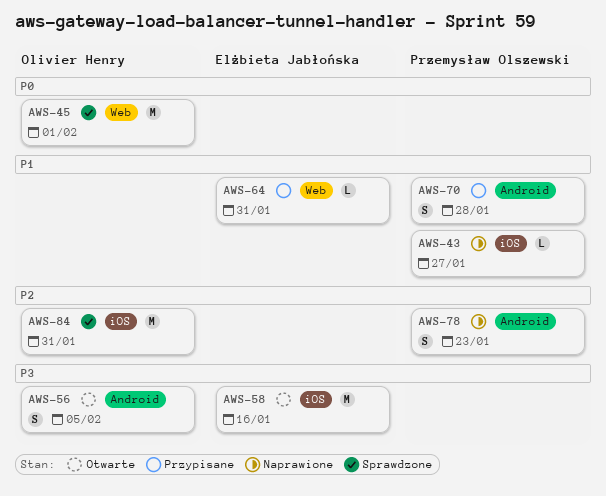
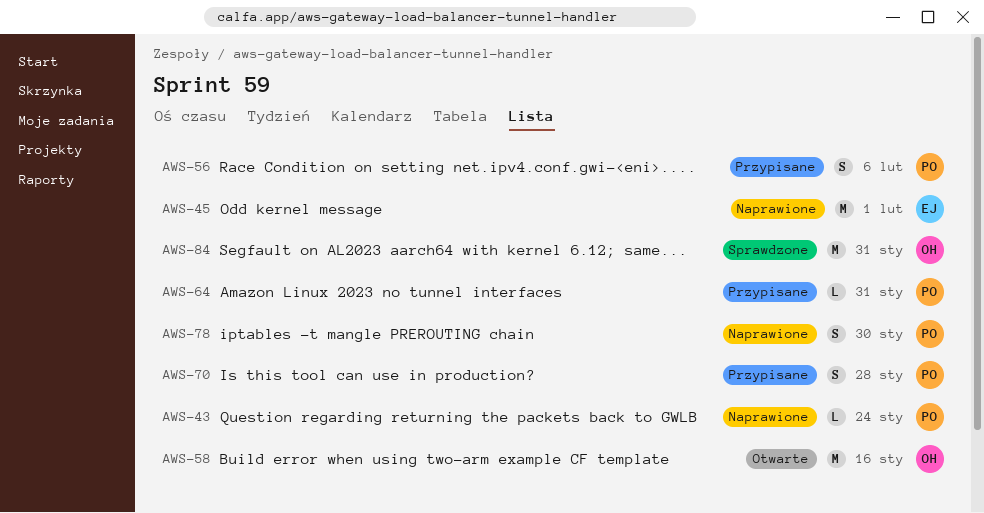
AWS-43, due: Jan 27 -> Jan 24
AWS-45, status: Sprawdzone -> Naprawione
AWS-45, owner: Olivier Henry -> Elżbieta Jabłońska
AWS-56, status: Otwarte -> Przypisane
AWS-56, owner: Olivier Henry -> Przemysław Olszewski
AWS-56, due: Feb 5 -> Feb 6
AWS-58, owner: Elżbieta Jabłońska -> Olivier Henry
AWS-64, owner: Elżbieta Jabłońska -> Przemysław Olszewski
AWS-78, due: Jan 23 -> Jan 30

